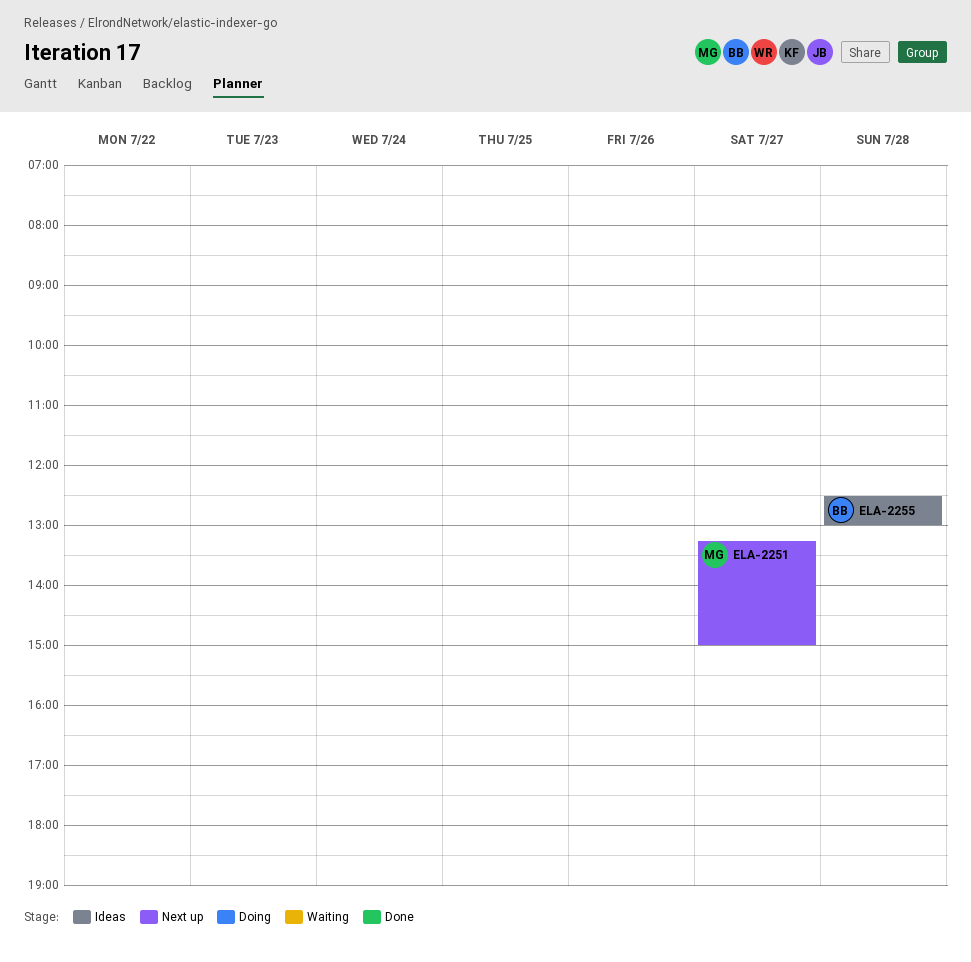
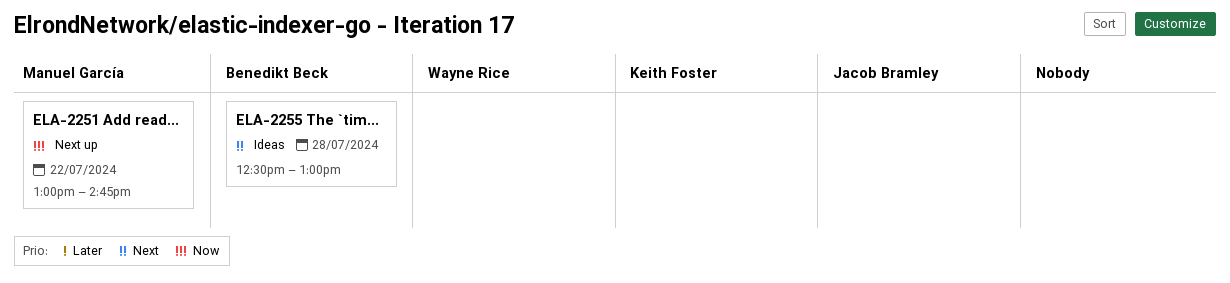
ELA-2251, day: Jul 27 -> Jul 22
ELA-2251, begins: 13:15 -> 13:00
ELA-2251, ends: 15:00 -> 14:45

